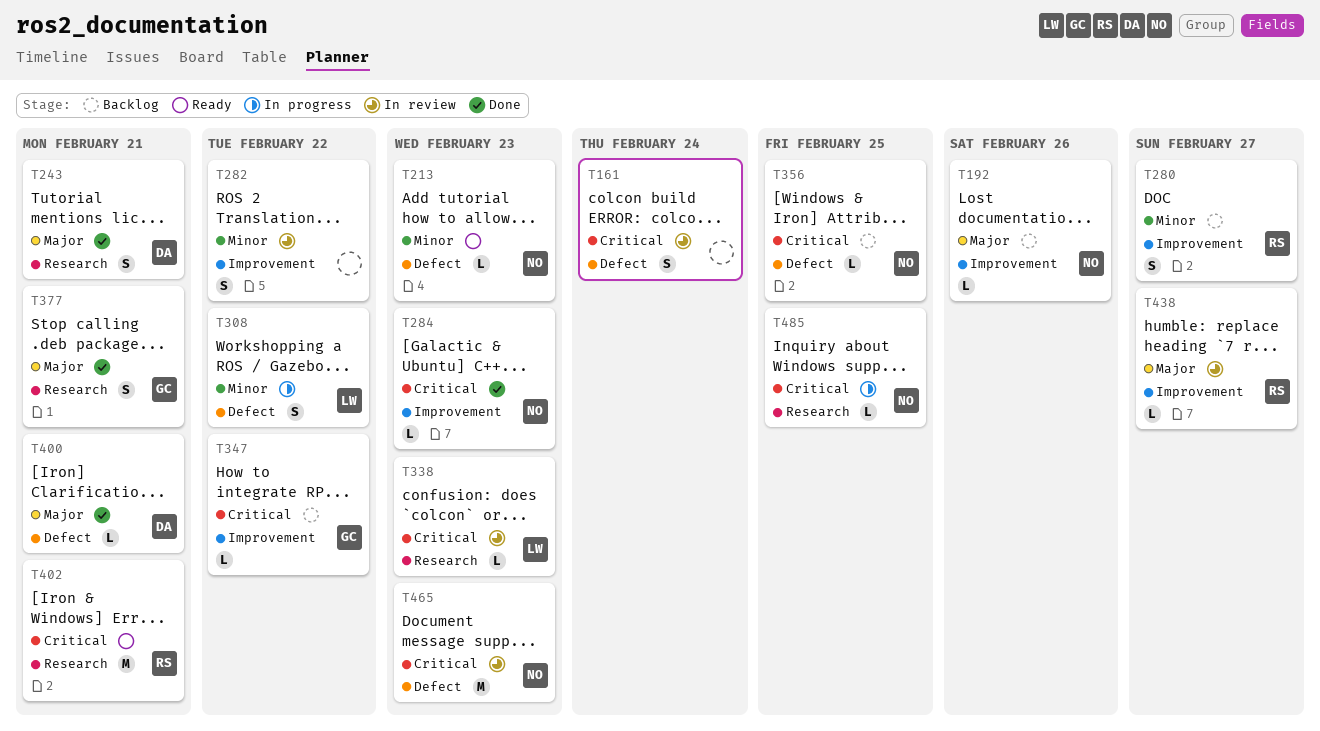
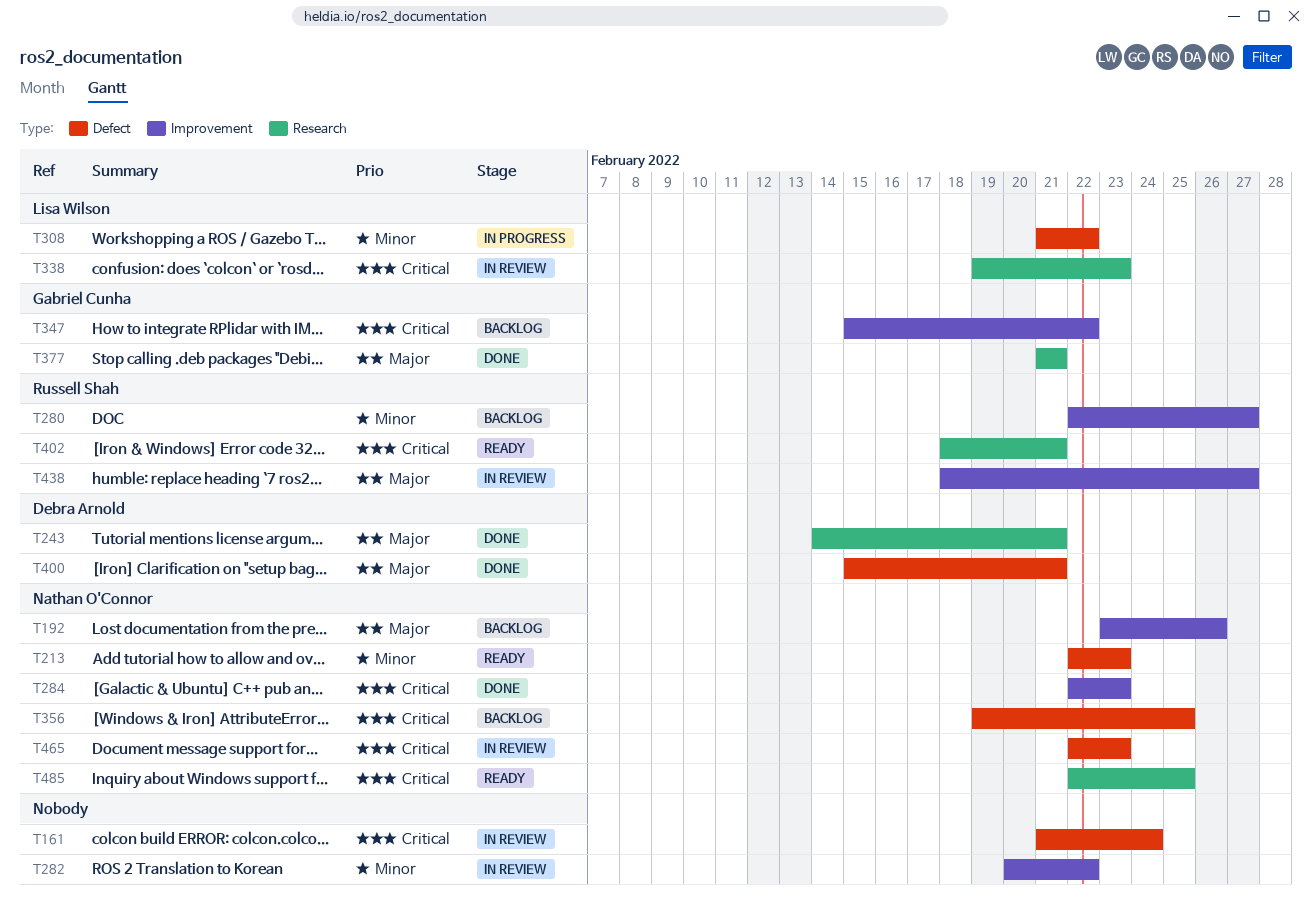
T485, status: In progress -> Ready

